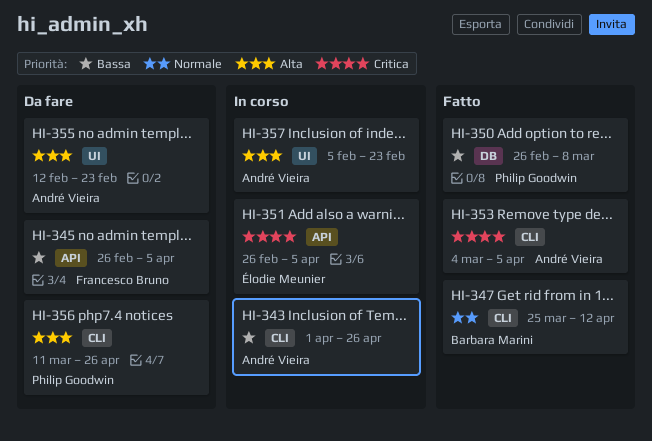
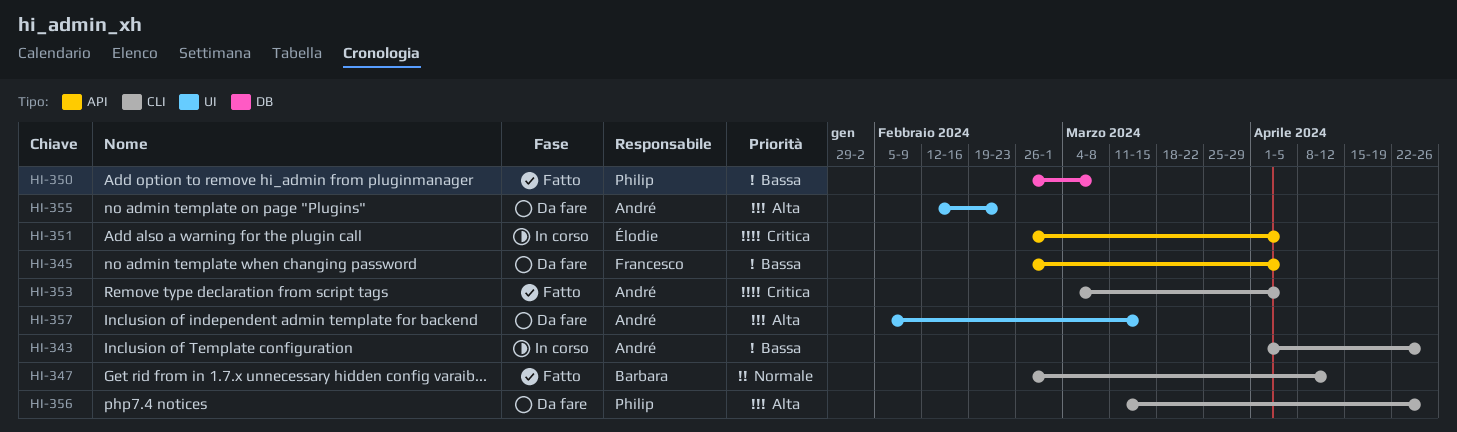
HI-347, start: Mar 25 -> Feb 26
HI-357, status: In corso -> Da fare
HI-357, due: Feb 23 -> Mar 15

